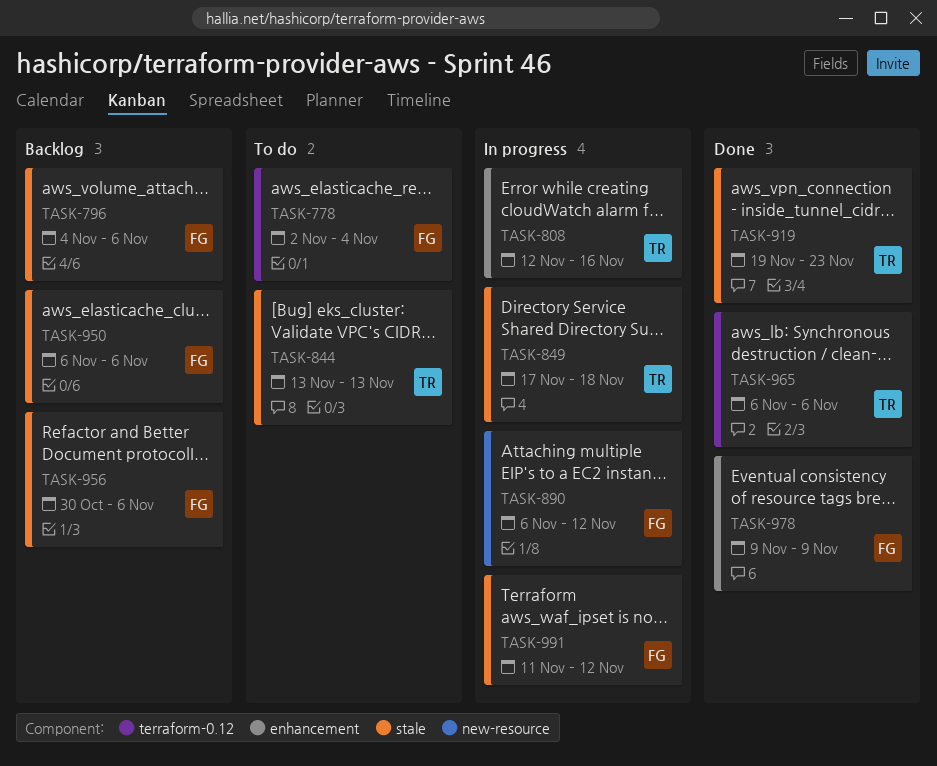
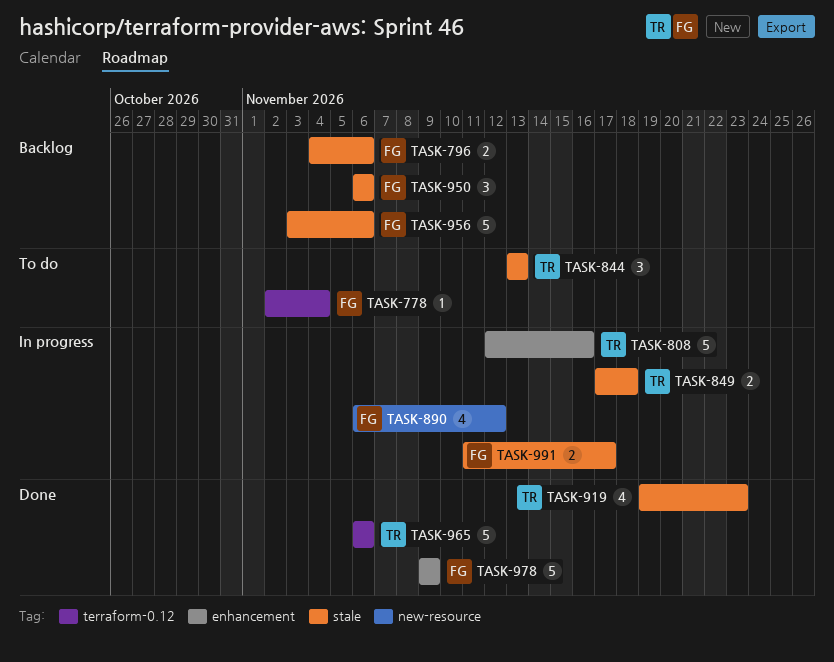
TASK-956, start: Oct 30 -> Nov 3
TASK-991, due: Nov 12 -> Nov 17

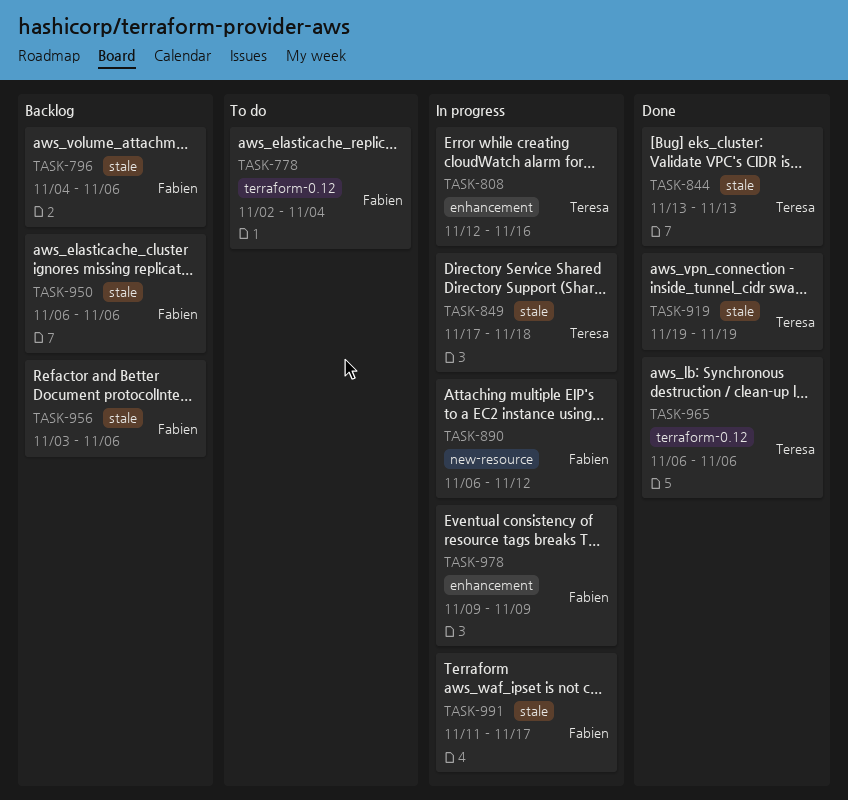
TASK-844, status: To do -> Done
TASK-919, due: Nov 23 -> Nov 19
TASK-978, status: Done -> In progress

